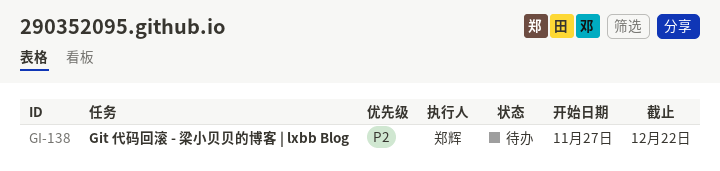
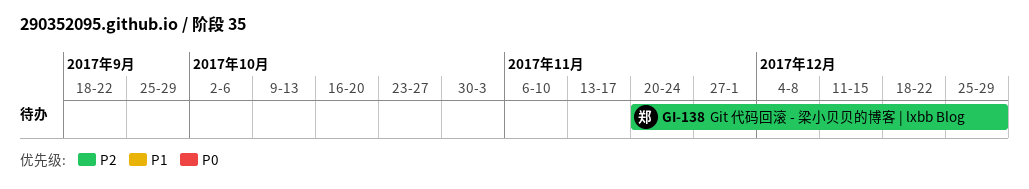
GI-138, start: Nov 27 -> Nov 20
GI-138, due: Dec 22 -> Dec 29

